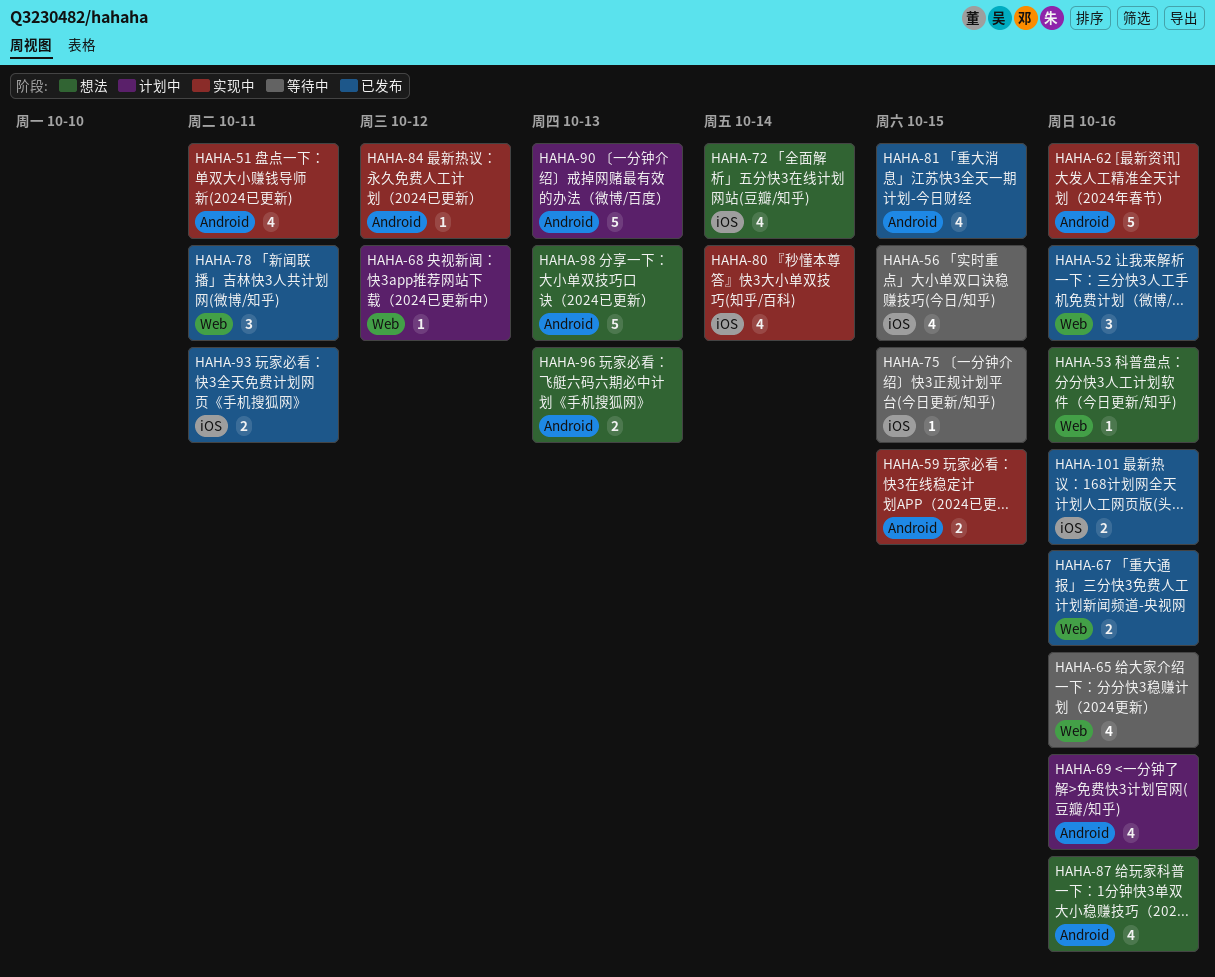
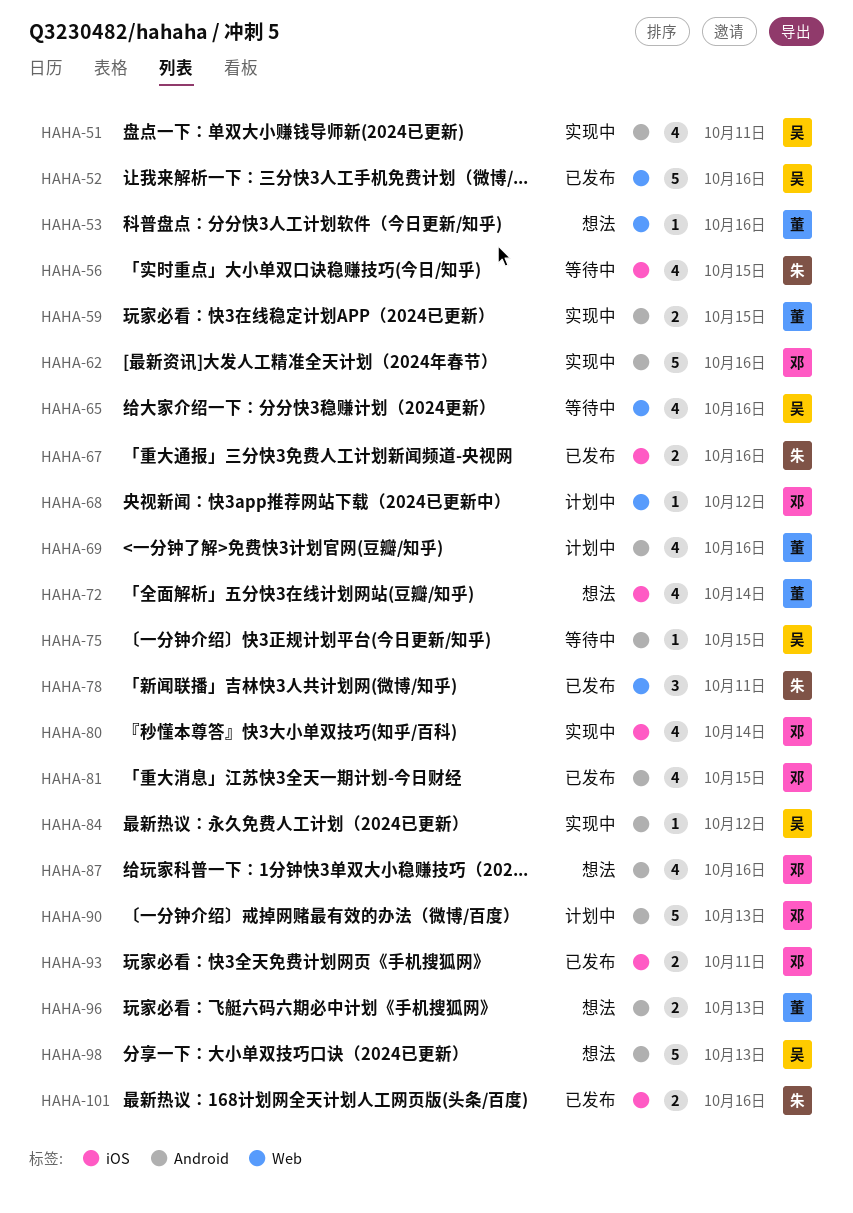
HAHA-52, estimate: 3 -> 5
HAHA-67, label: Web -> iOS
HAHA-75, label: iOS -> Android

